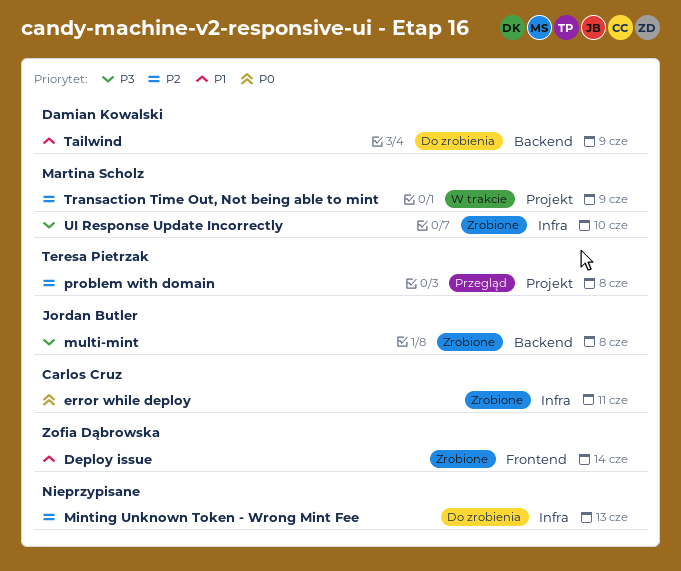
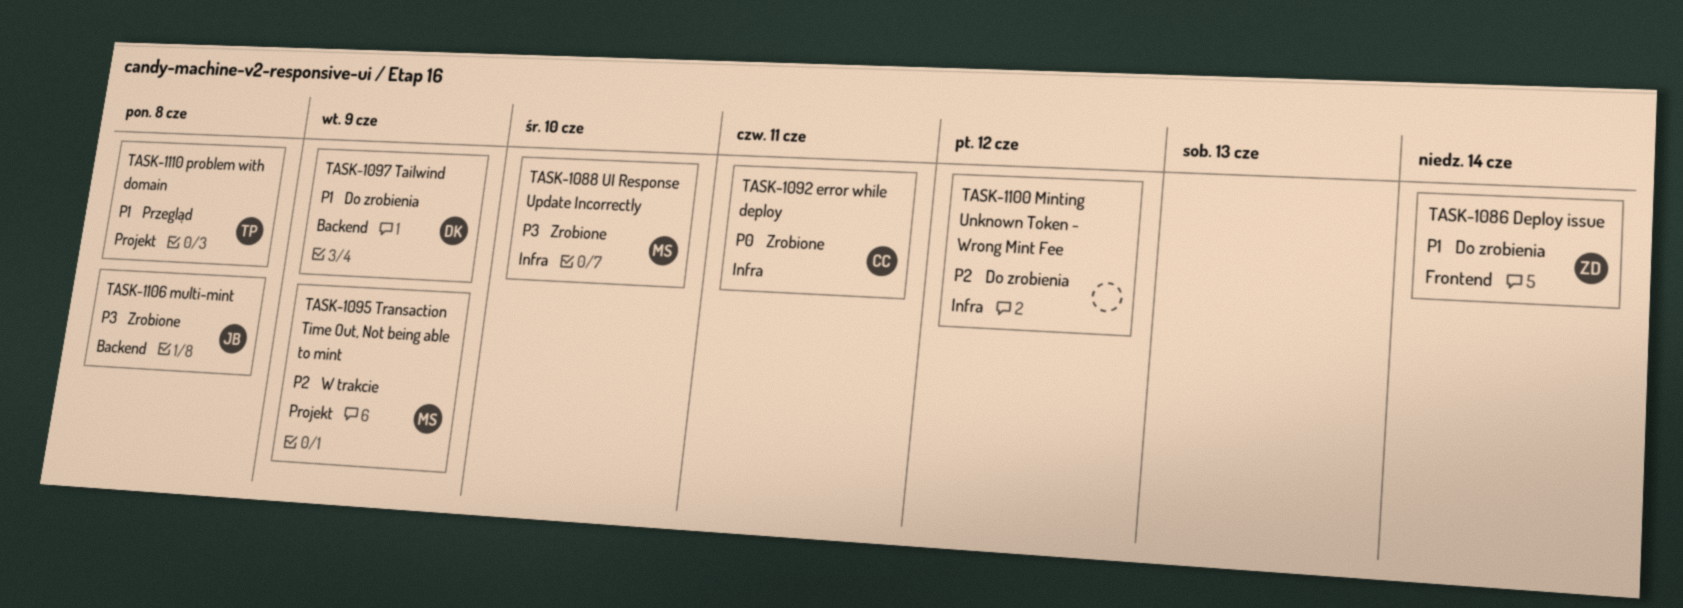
Deploy issue, status: Zrobione -> Do zrobienia
Minting Unknown Token - Wrong Mint Fee, due: Jun 13 -> Jun 12
problem with domain, priority: P2 -> P1

